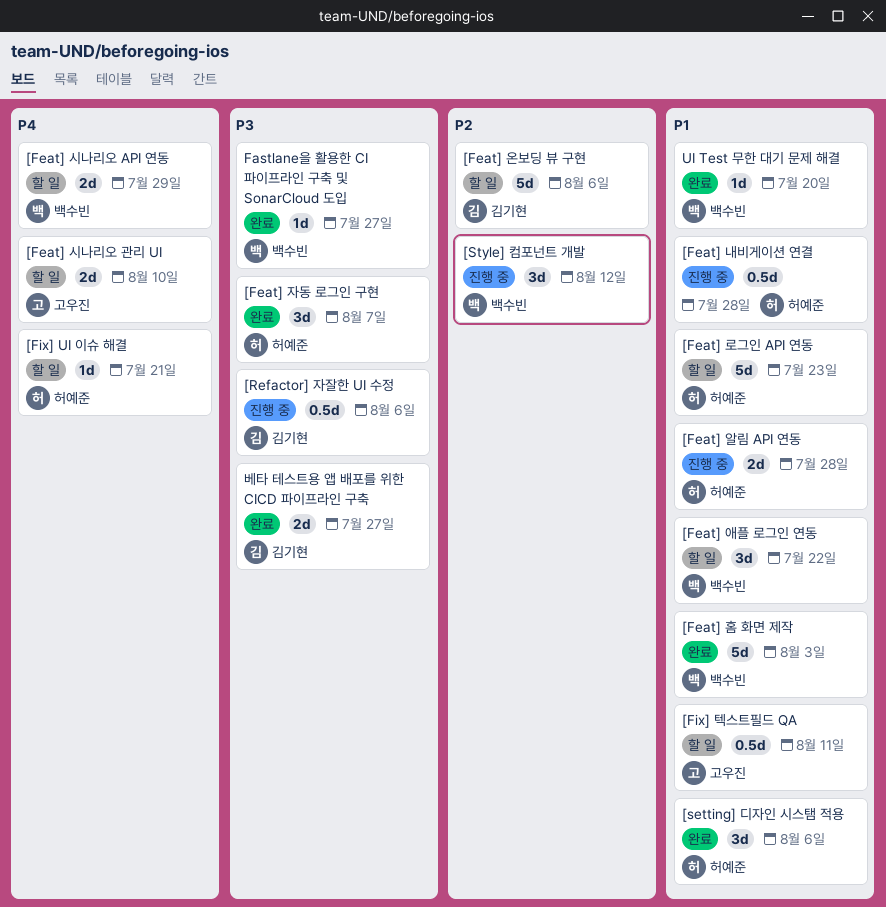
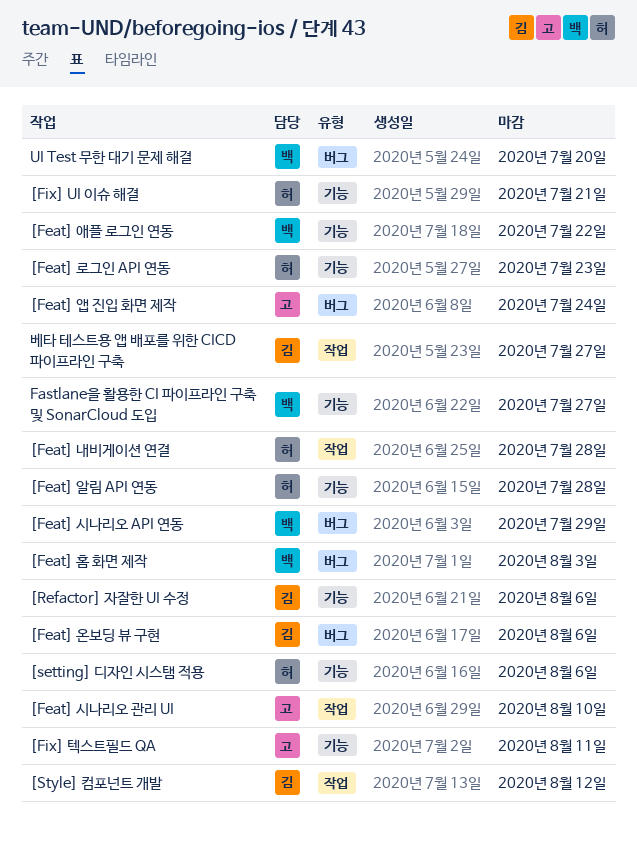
[Feat] 앱 진입 화면 제작: none -> present
[Feat] 자동 로그인 구현: present -> none
[Style] 컴포넌트 개발, owner: 백수빈 -> 김기현

